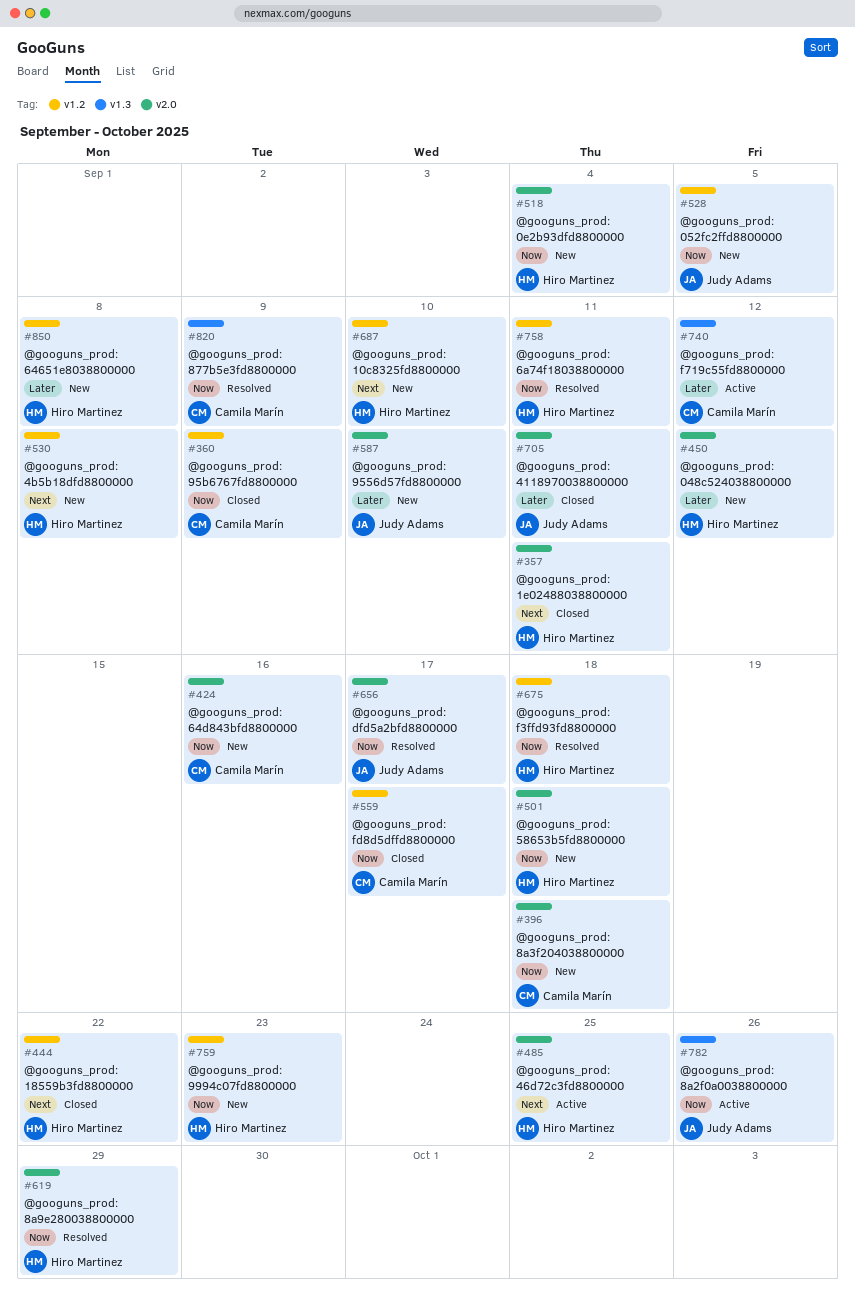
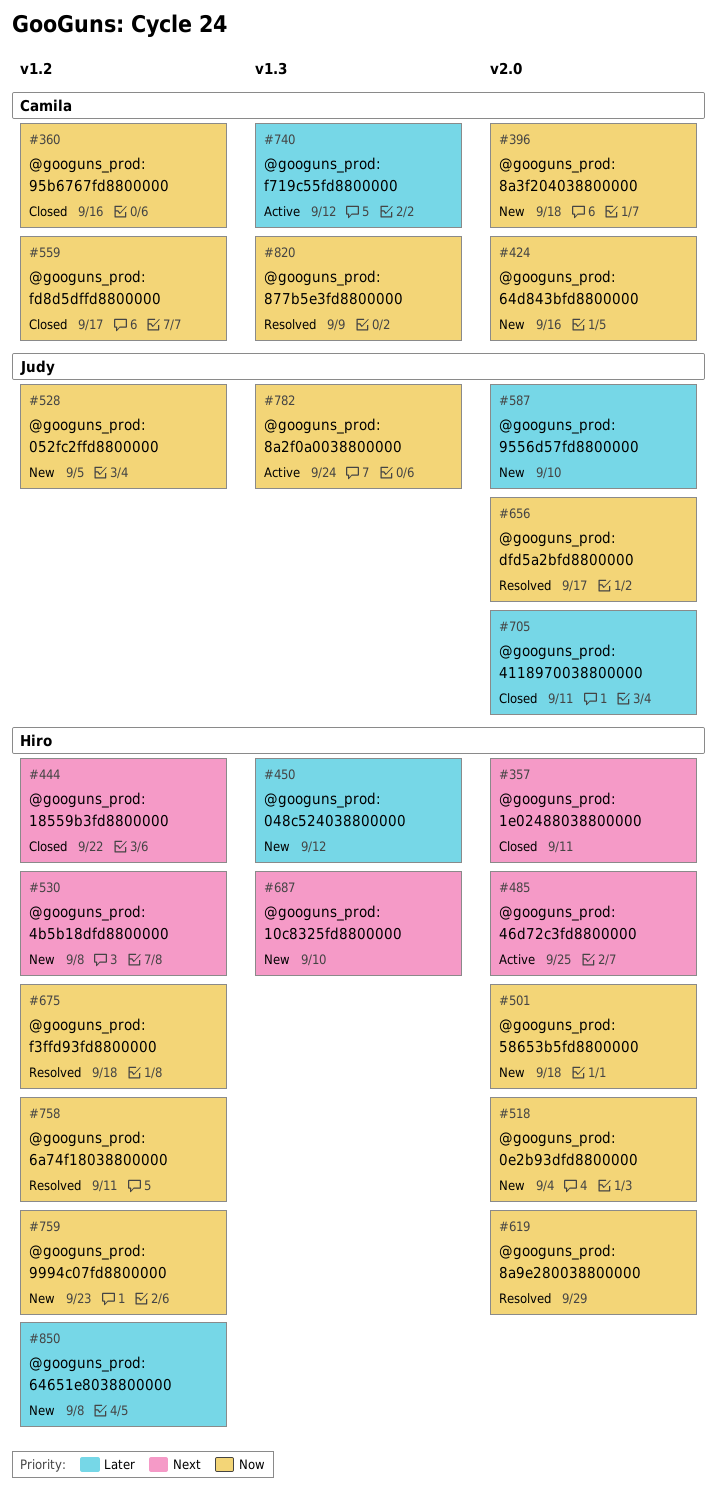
#360, due: Sep 9 -> Sep 16
#450, label: v2.0 -> v1.3
#687, label: v1.2 -> v1.3
#782, due: Sep 26 -> Sep 24

